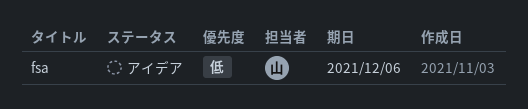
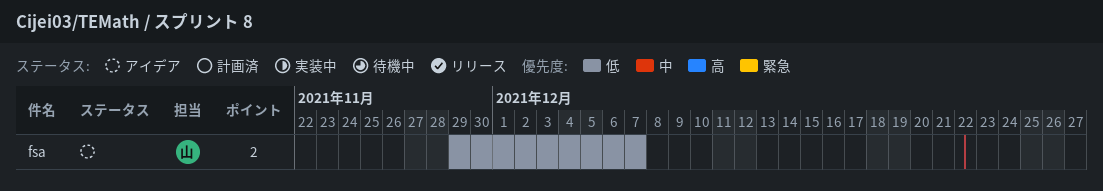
fsa, due: Dec 6 -> Dec 7

